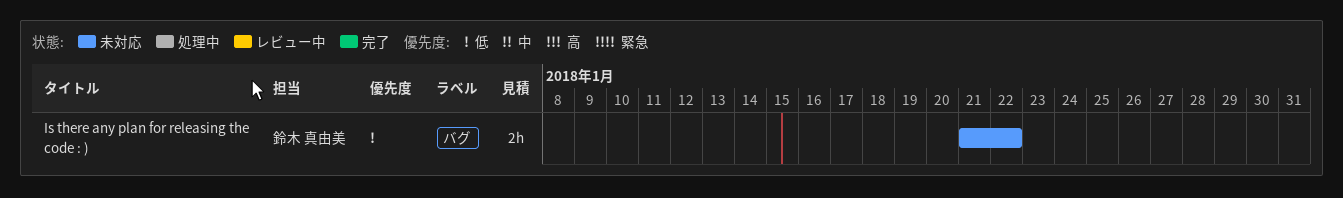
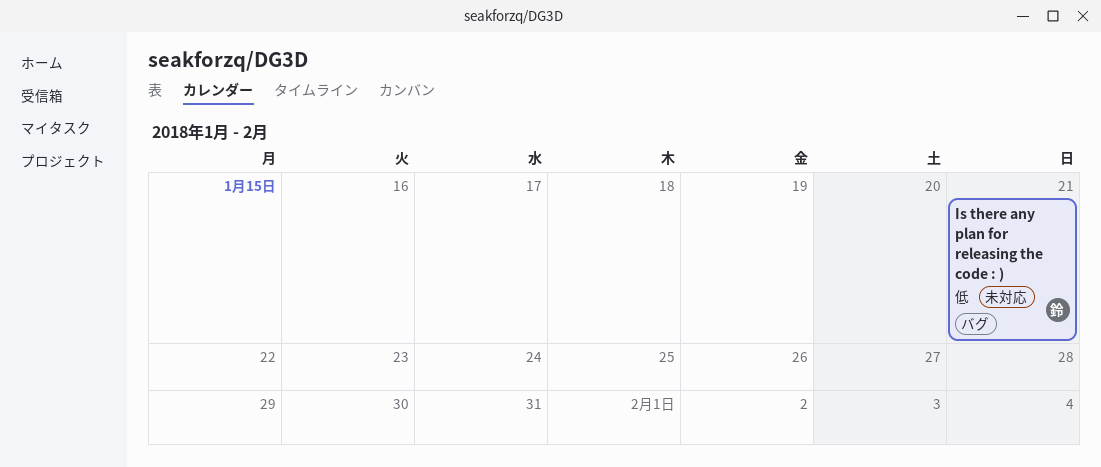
Is there any plan for releasing the code : ), due: Jan 22 -> Jan 21

